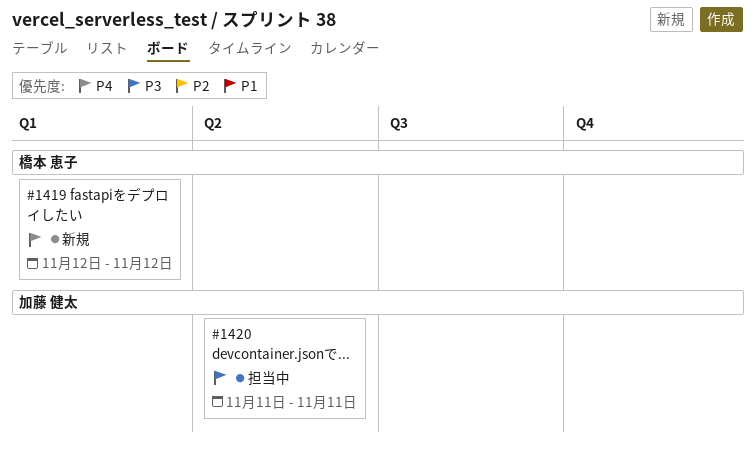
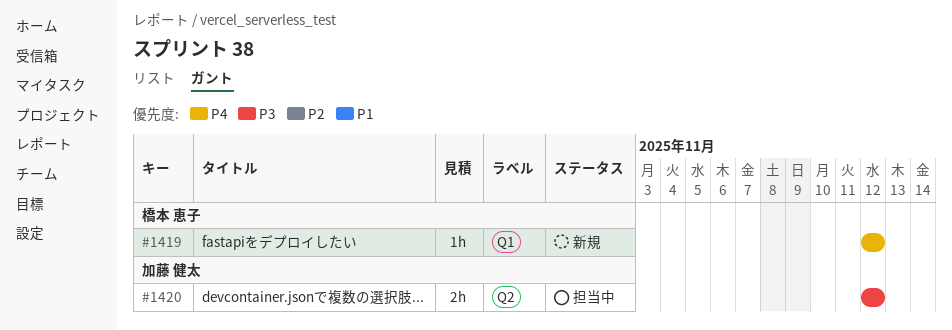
#1420, start: Nov 11 -> Nov 12
#1420, due: Nov 11 -> Nov 12

